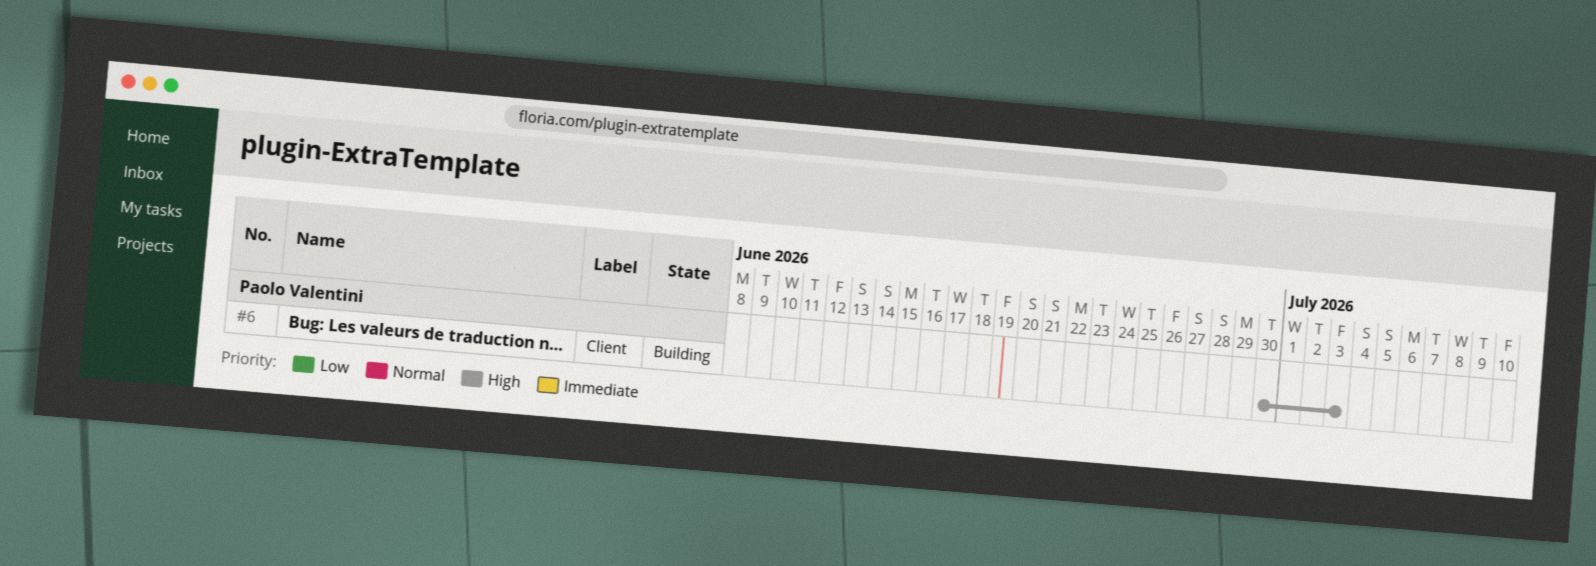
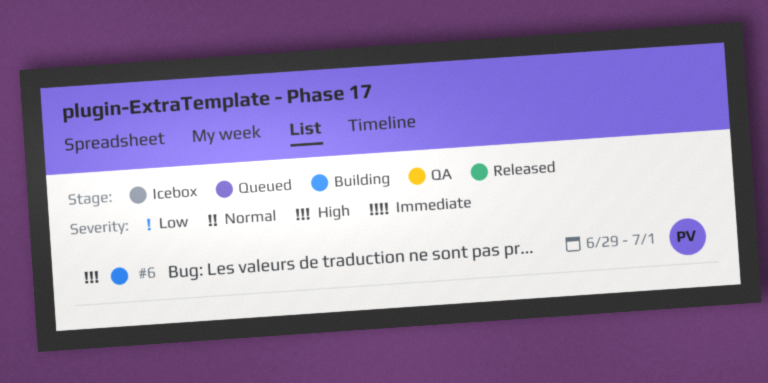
#6, start: Jun 30 -> Jun 29
#6, due: Jul 3 -> Jul 1

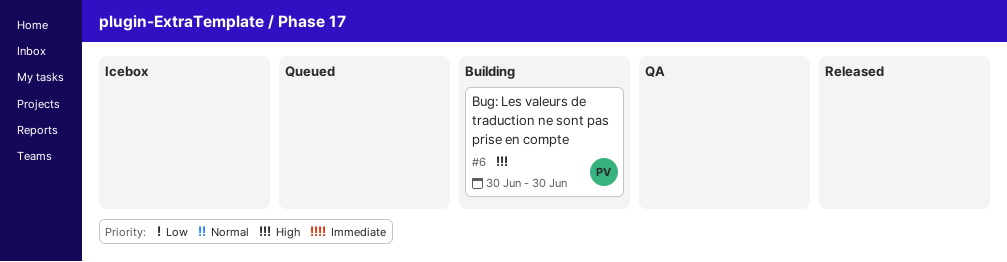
#6, start: Jun 29 -> Jun 30
#6, due: Jul 1 -> Jun 30

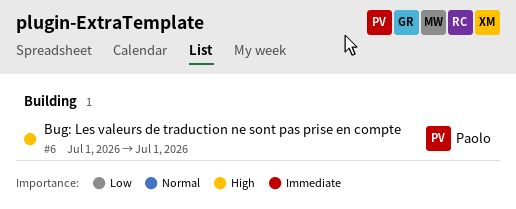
#6, start: Jun 30 -> Jul 1
#6, due: Jun 30 -> Jul 1

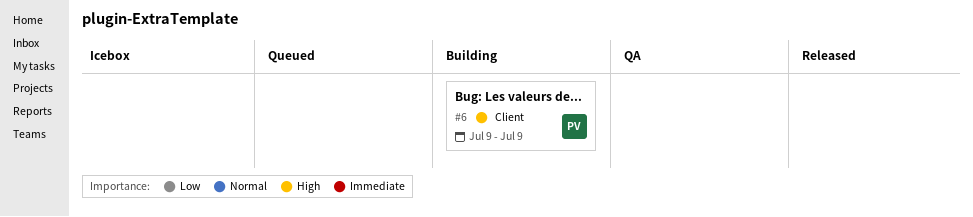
#6, start: Jul 1 -> Jul 9
#6, due: Jul 1 -> Jul 9

